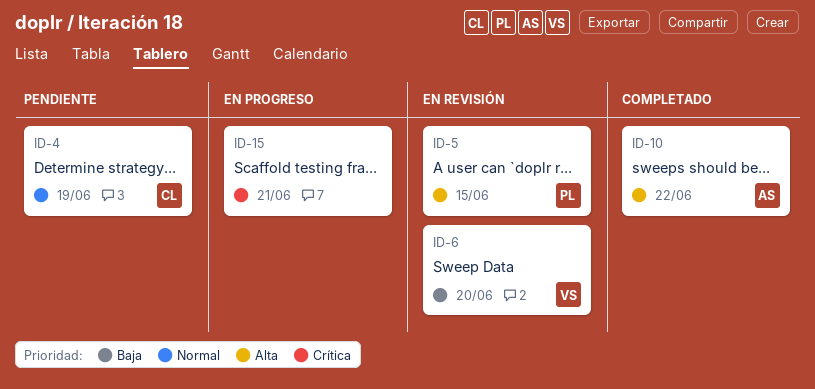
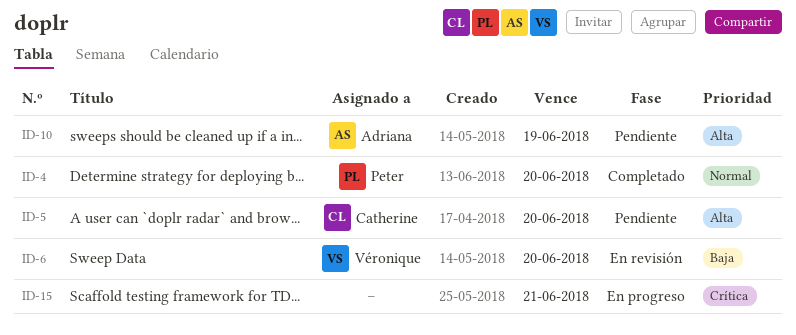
ID-4, status: Pendiente -> Completado
ID-4, owner: Catherine -> Peter
ID-4, due: Jun 19 -> Jun 20
ID-5, status: En revisión -> Pendiente
ID-5, owner: Peter -> Catherine
ID-5, due: Jun 15 -> Jun 20
ID-10, status: Completado -> Pendiente
ID-10, due: Jun 22 -> Jun 19

